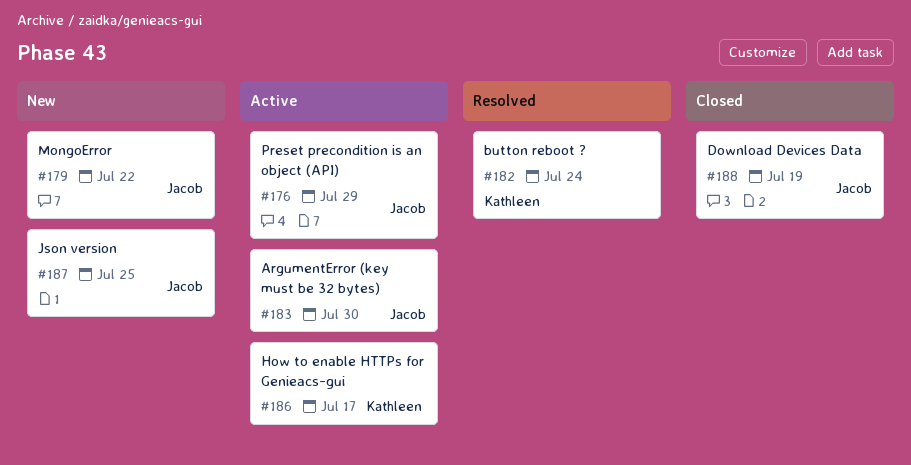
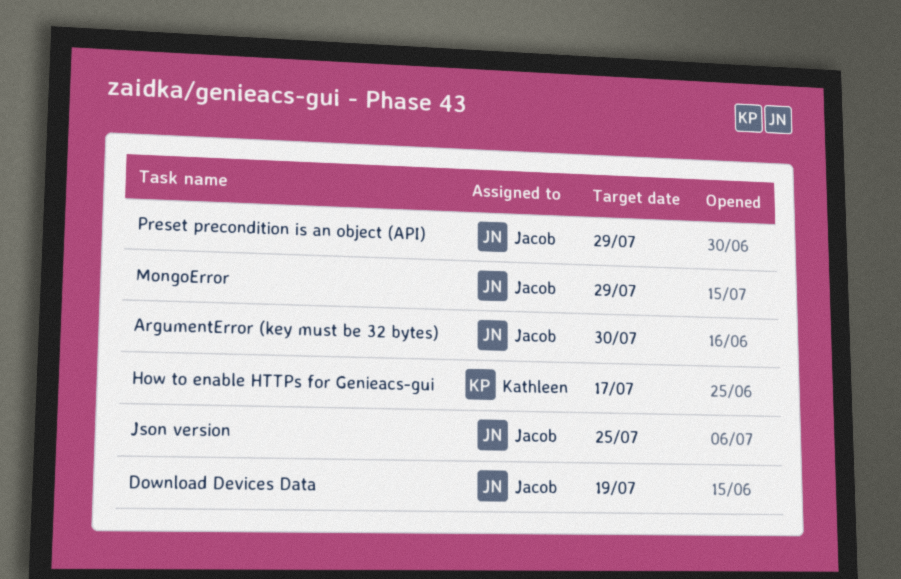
button reboot ?: present -> none
MongoError, due: Jul 22 -> Jul 29

